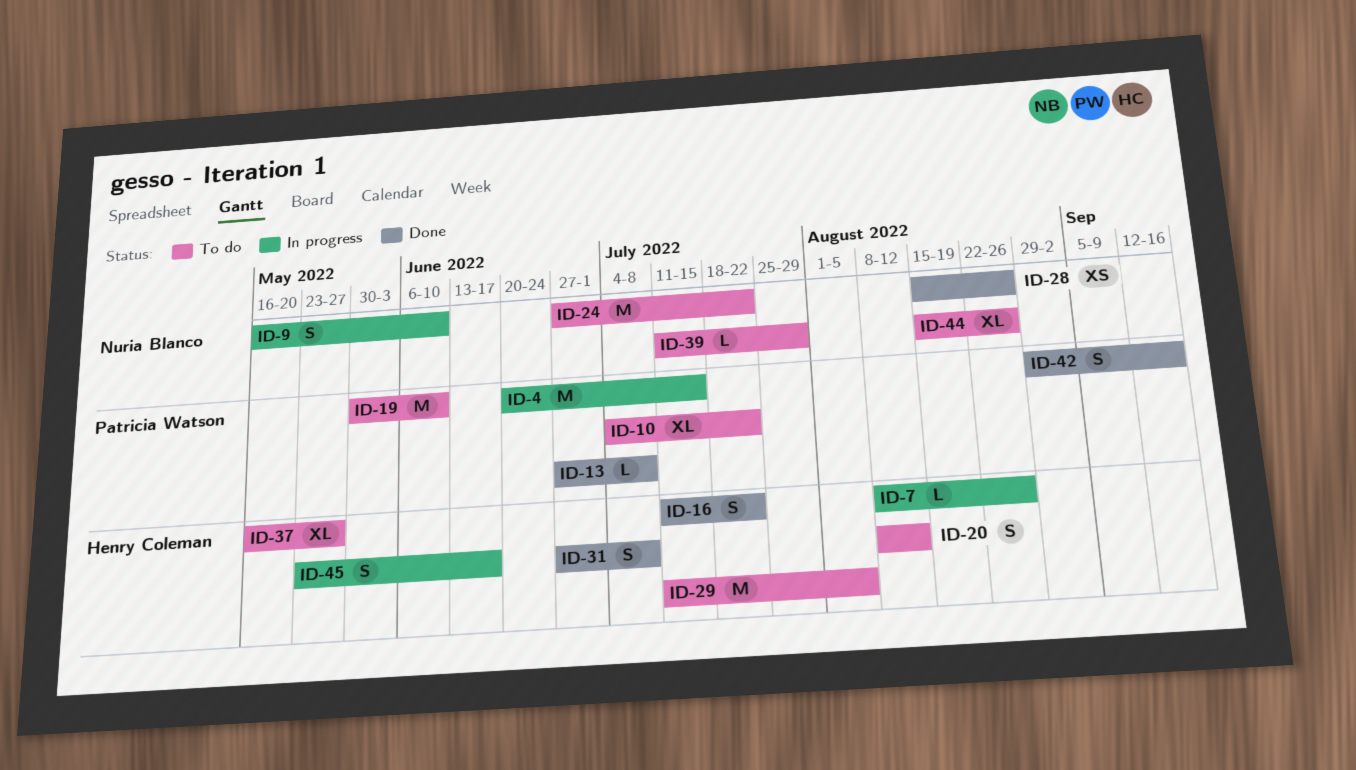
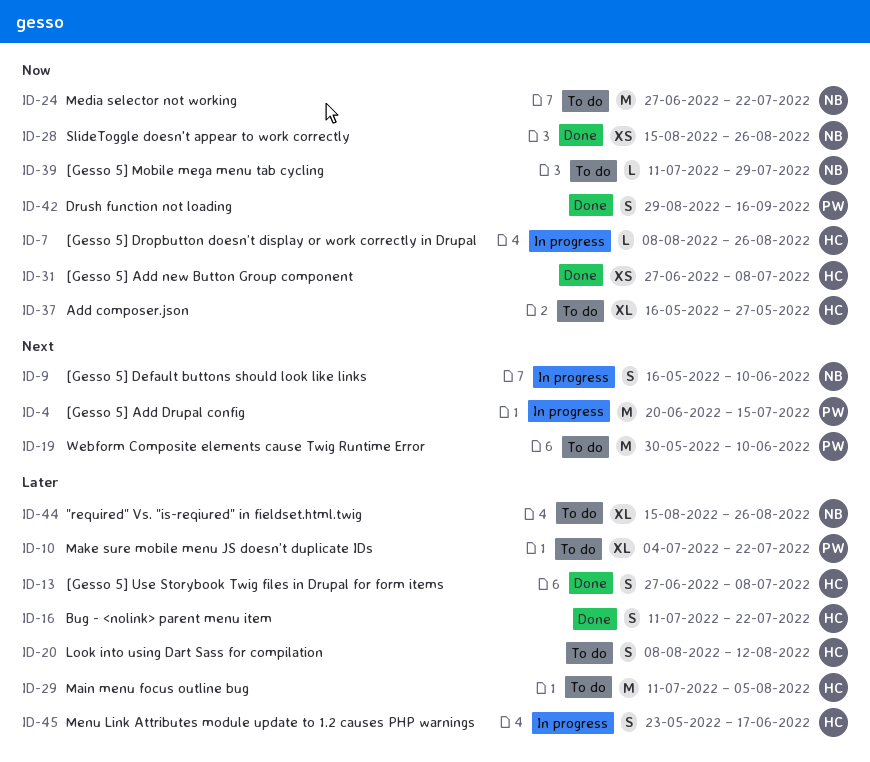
ID-13, owner: Patricia Watson -> Henry Coleman
ID-13, estimate: L -> S
ID-31, estimate: S -> XS

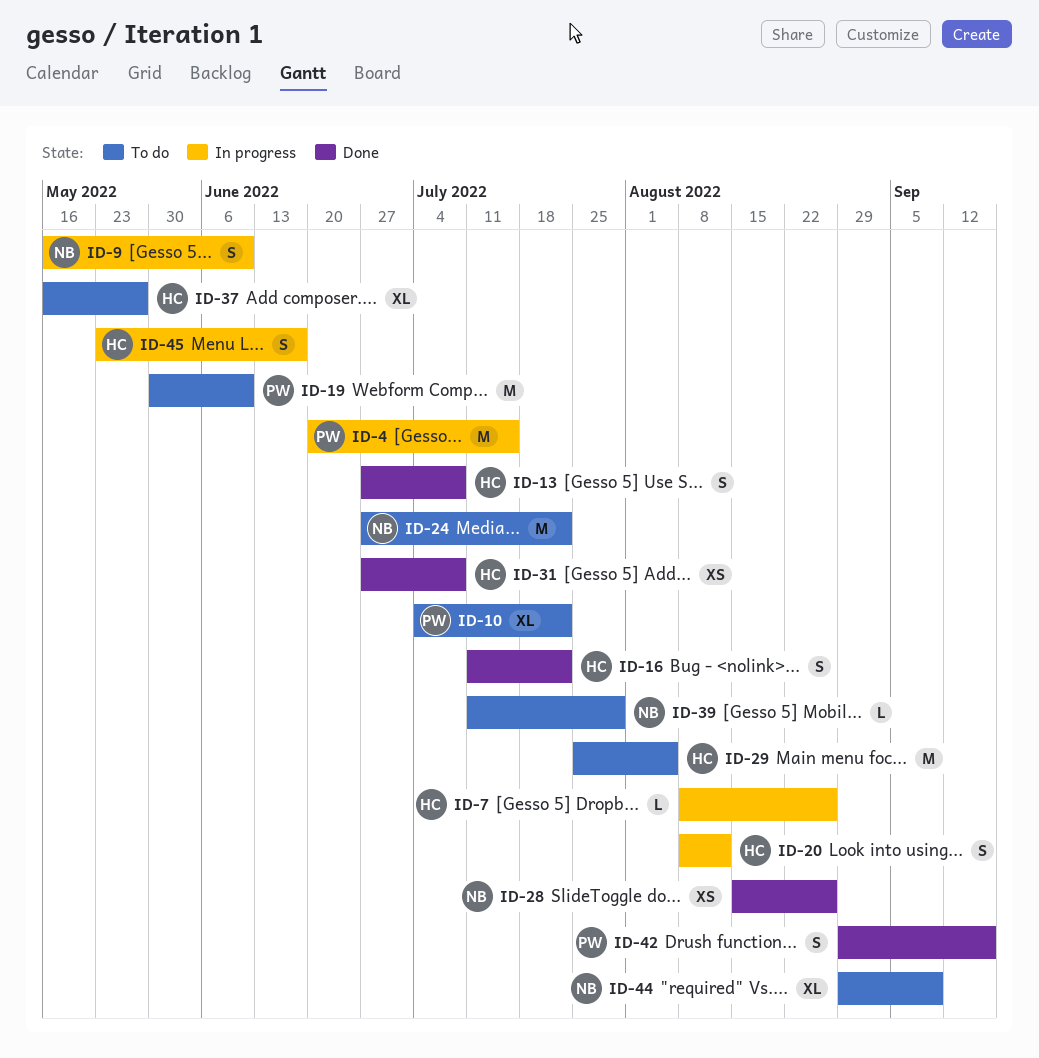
ID-20, status: To do -> In progress
ID-29, start: Jul 11 -> Jul 25
ID-44, start: Aug 15 -> Aug 29
ID-44, due: Aug 26 -> Sep 9

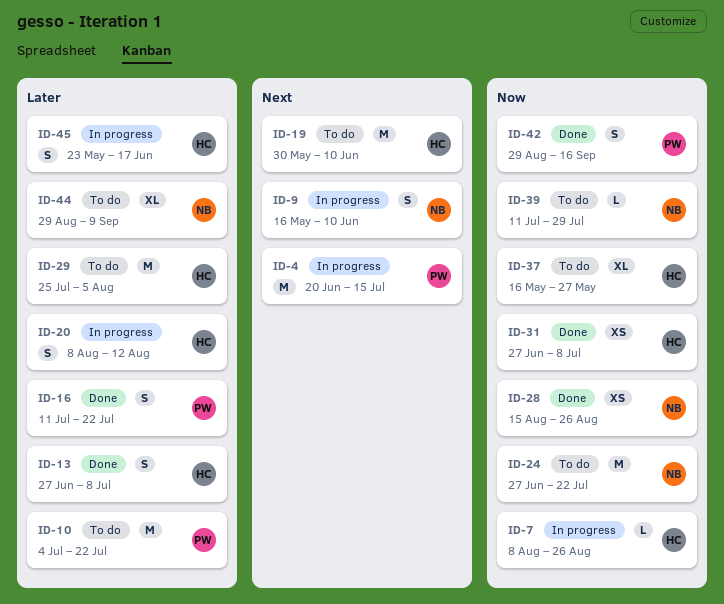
ID-10, estimate: XL -> M
ID-16, owner: HC -> PW
ID-19, owner: PW -> HC

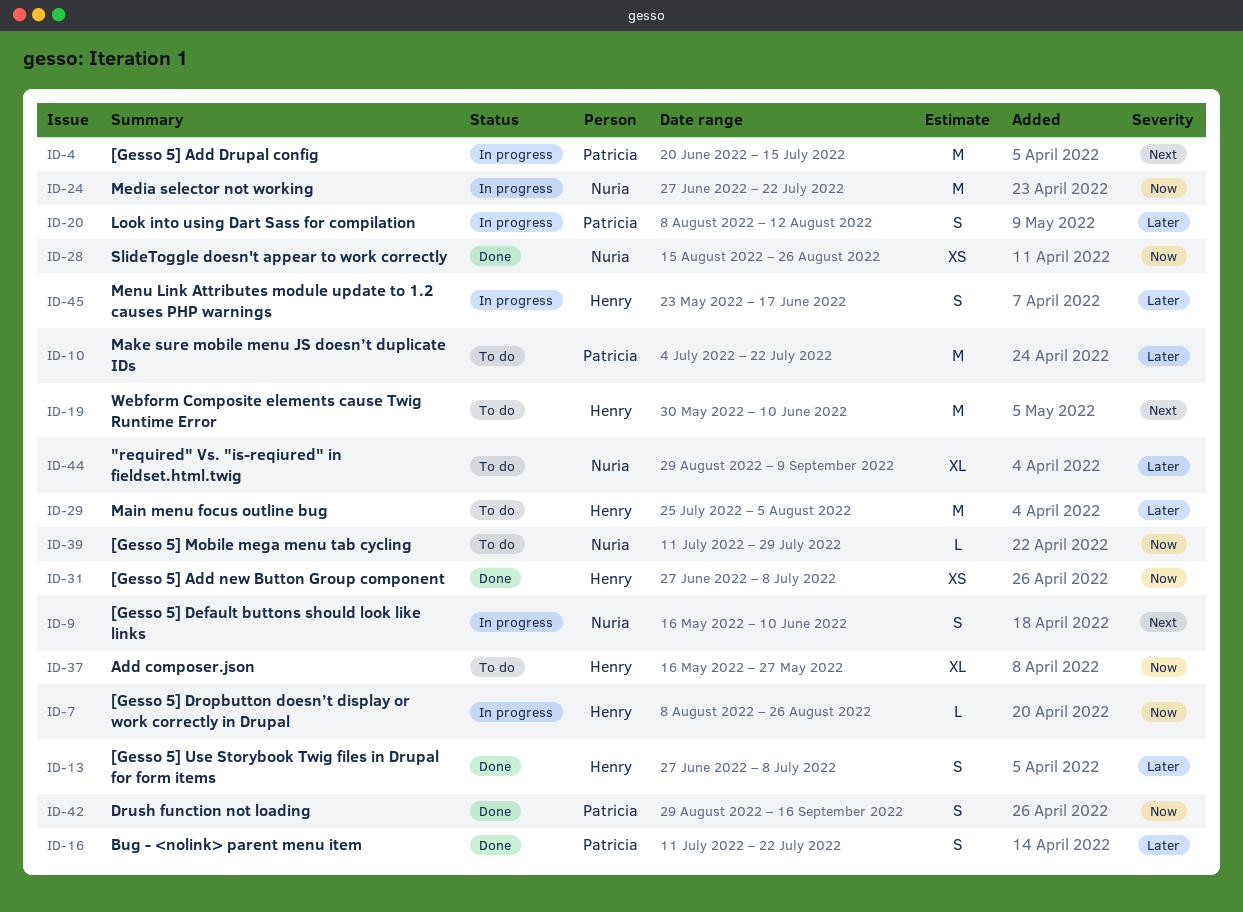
ID-20, owner: Henry -> Patricia
ID-24, status: To do -> In progress

